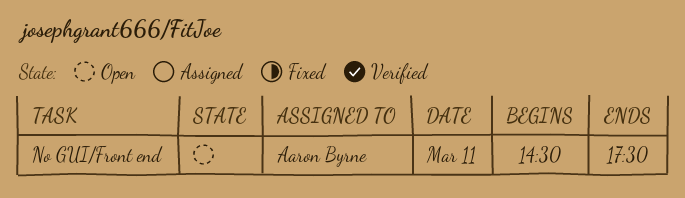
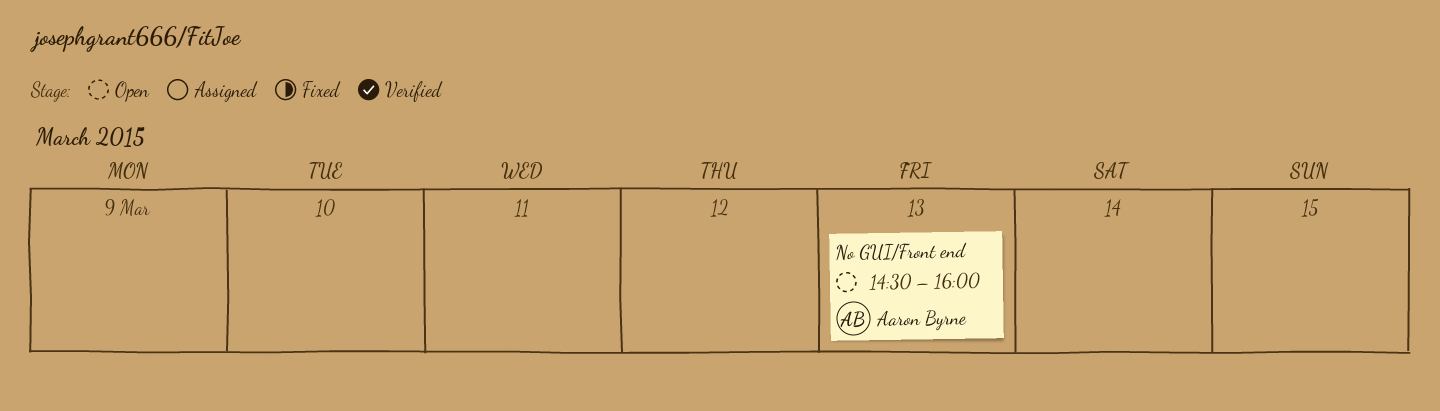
No GUI/Front end, day: Mar 11 -> Mar 13
No GUI/Front end, ends: 17:30 -> 16:00

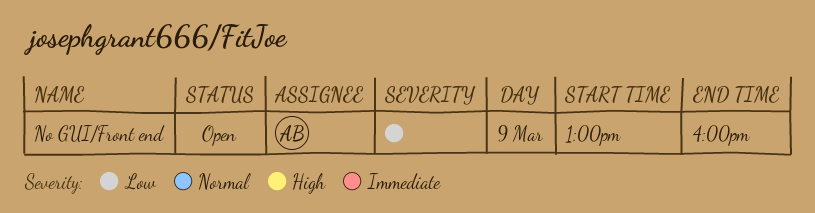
No GUI/Front end, day: Mar 13 -> Mar 9
No GUI/Front end, begins: 14:30 -> 13:00

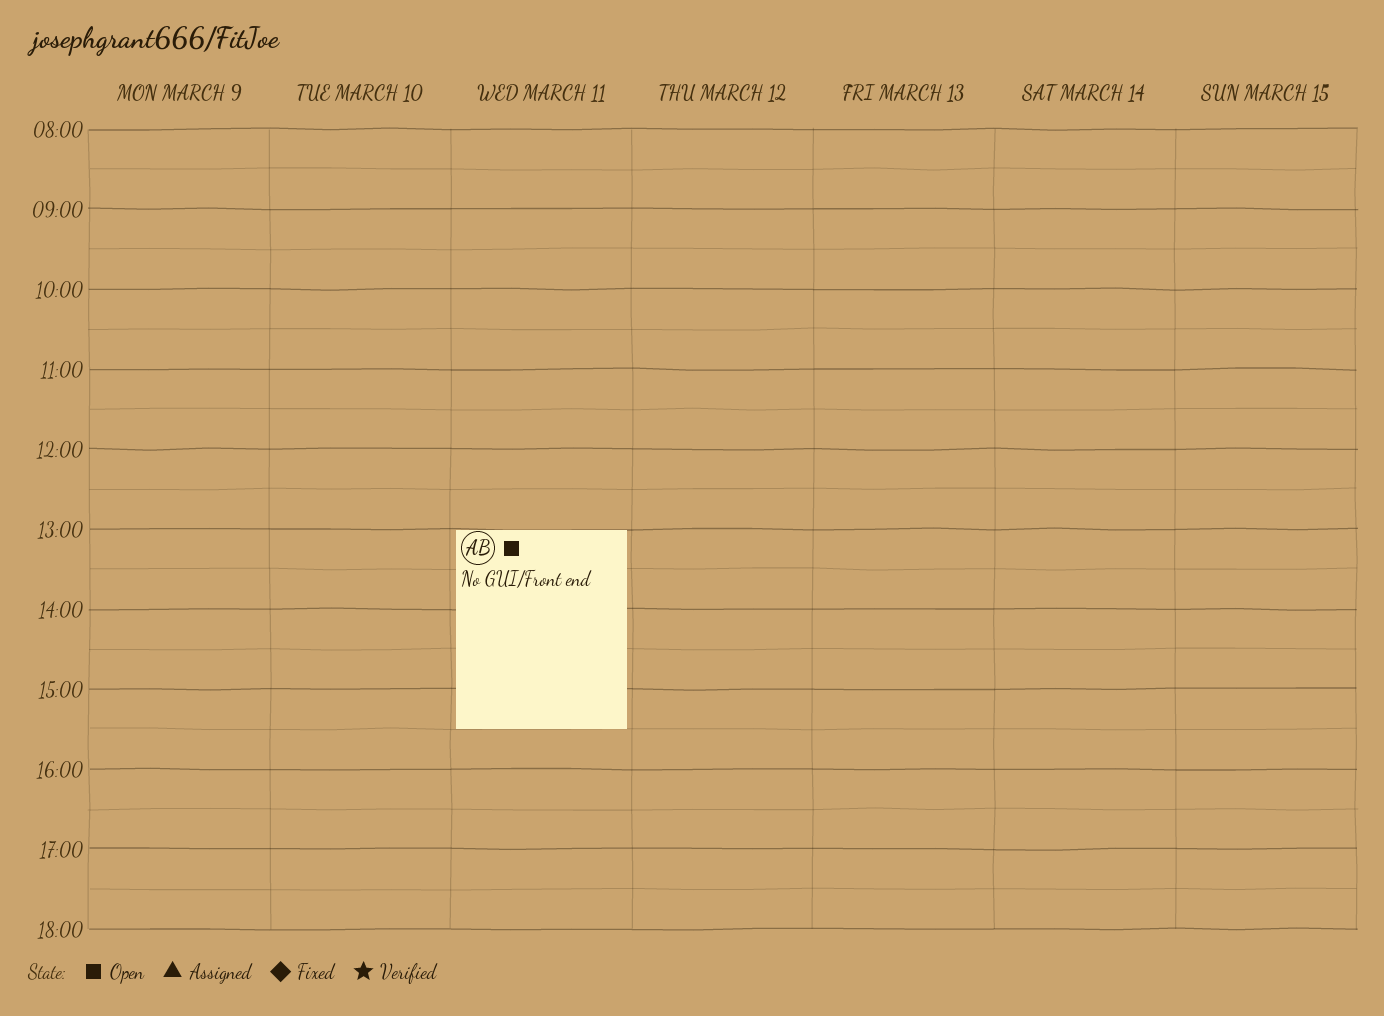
No GUI/Front end, day: Mar 9 -> Mar 11
No GUI/Front end, ends: 16:00 -> 15:30

